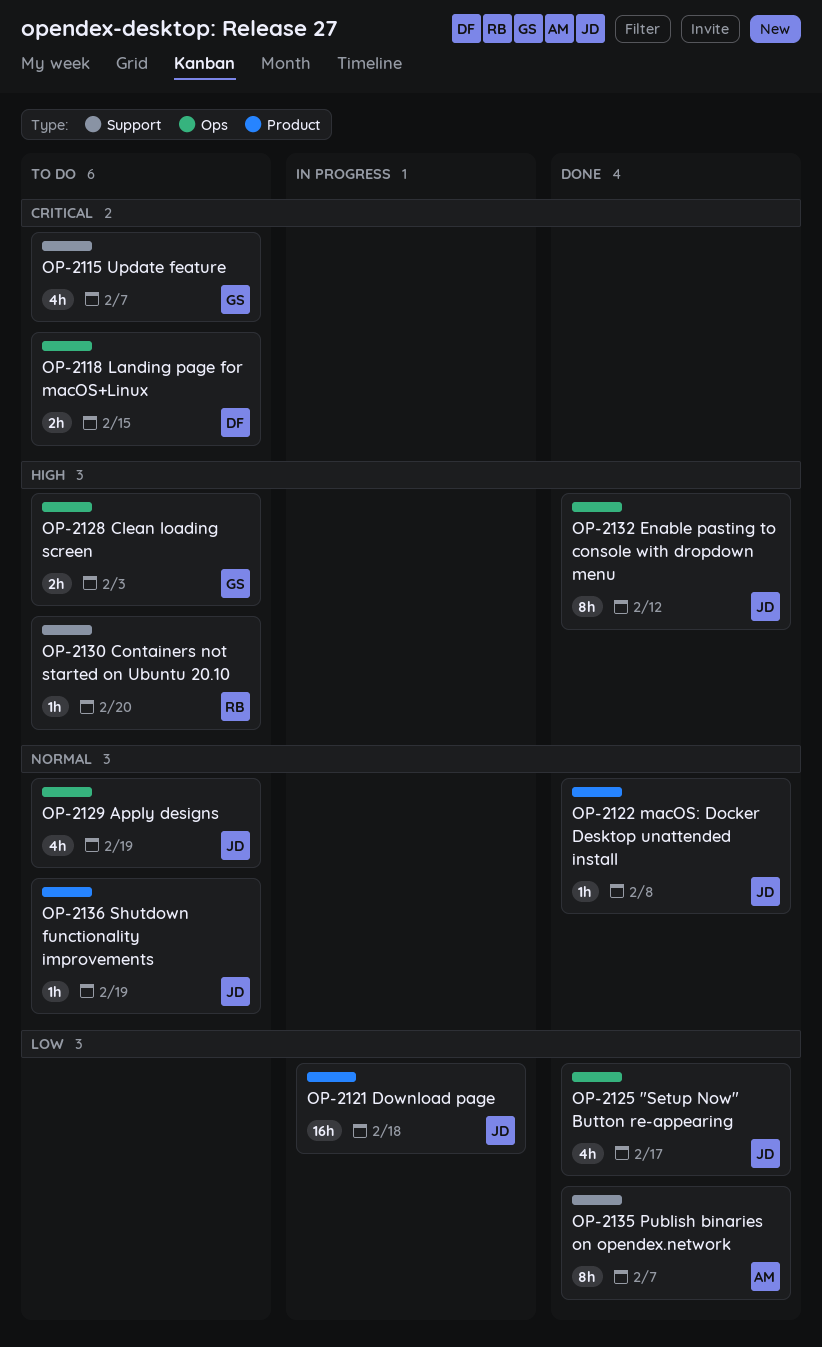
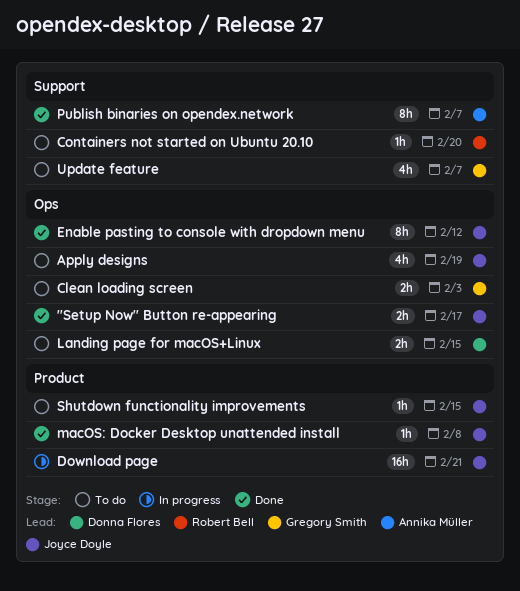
"Setup Now" Button re-appearing, estimate: 4h -> 2h
Download page, due: Feb 18 -> Feb 21
Shutdown functionality improvements, due: Feb 19 -> Feb 15

